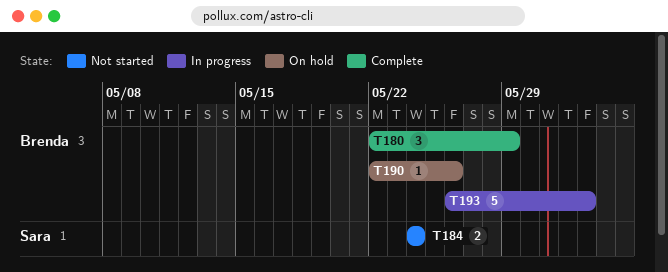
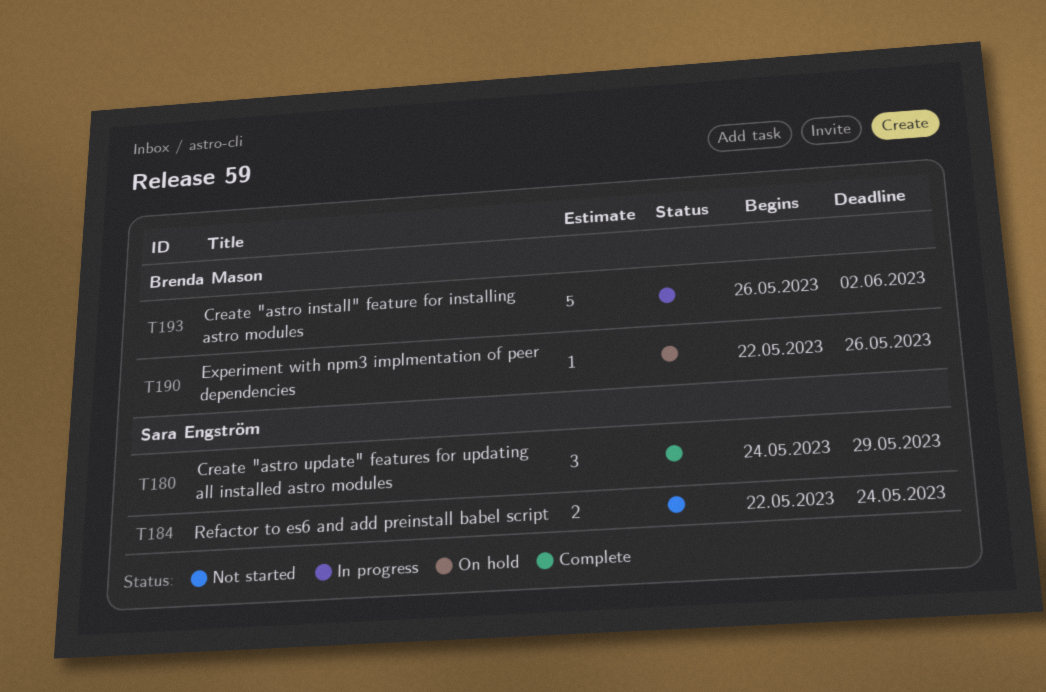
T180, owner: Brenda Mason -> Sara Engström
T180, start: May 22 -> May 24
T184, start: May 24 -> May 22

